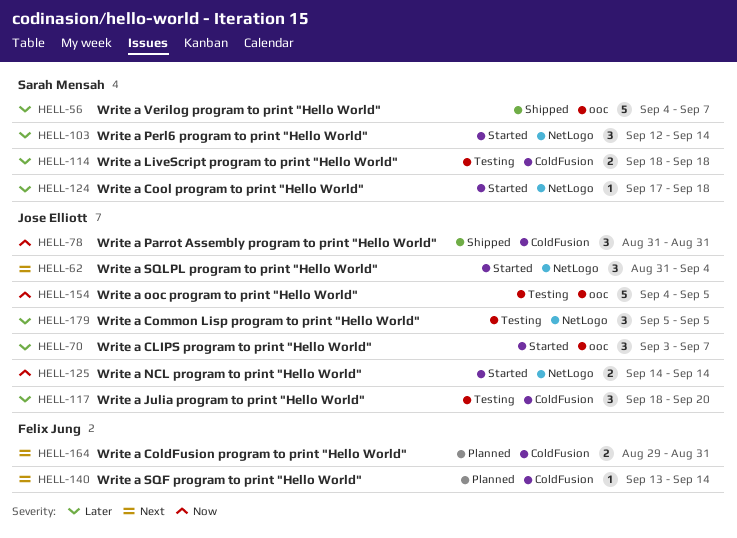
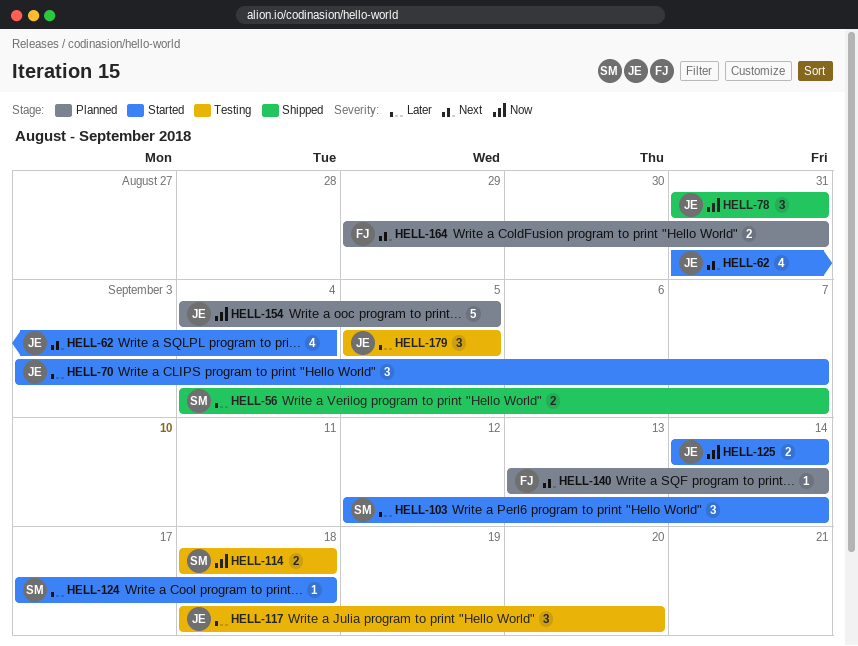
HELL-56, estimate: 5 -> 2
HELL-62, estimate: 3 -> 4
HELL-114, priority: Later -> Now
HELL-154, status: Testing -> Planned

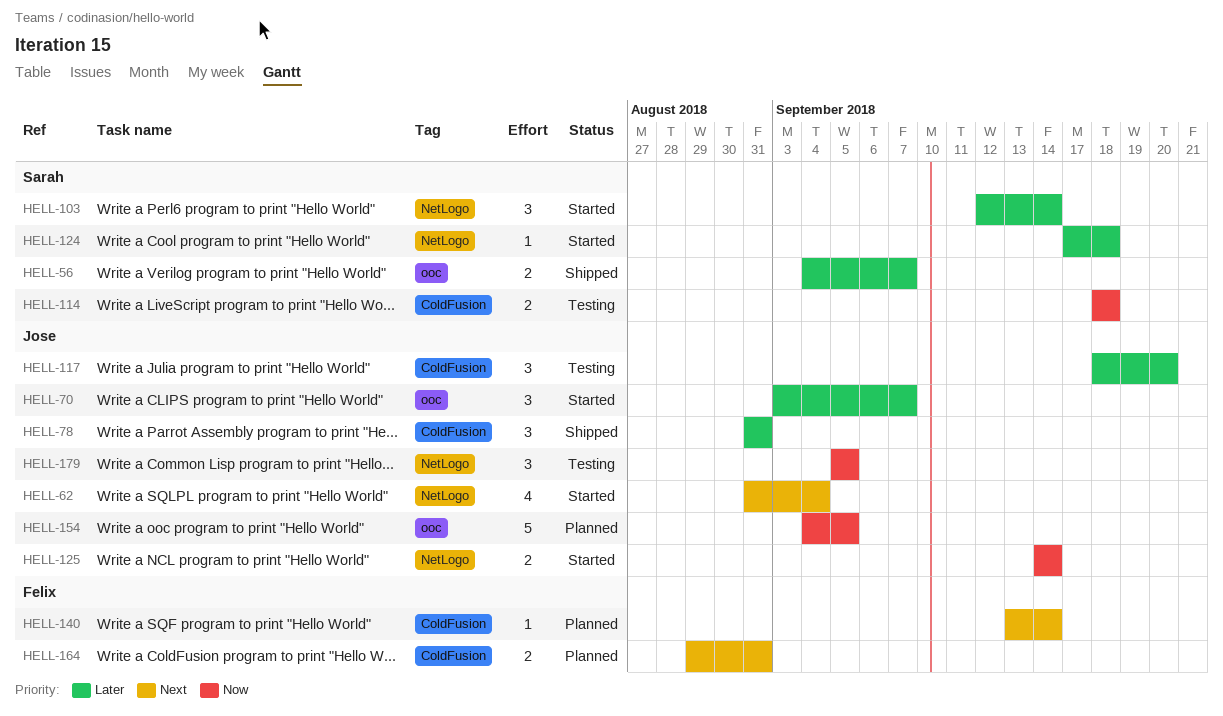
HELL-78, priority: Now -> Later
HELL-179, priority: Later -> Now

